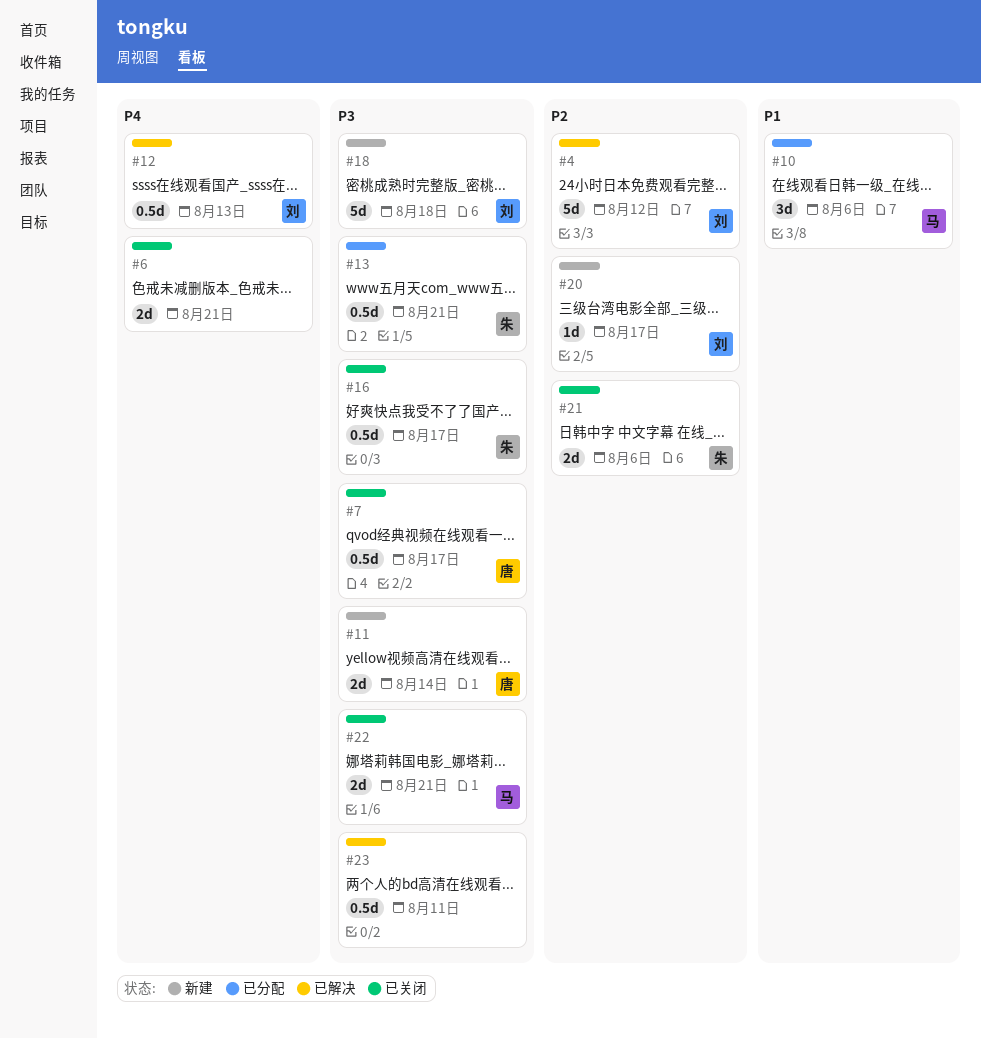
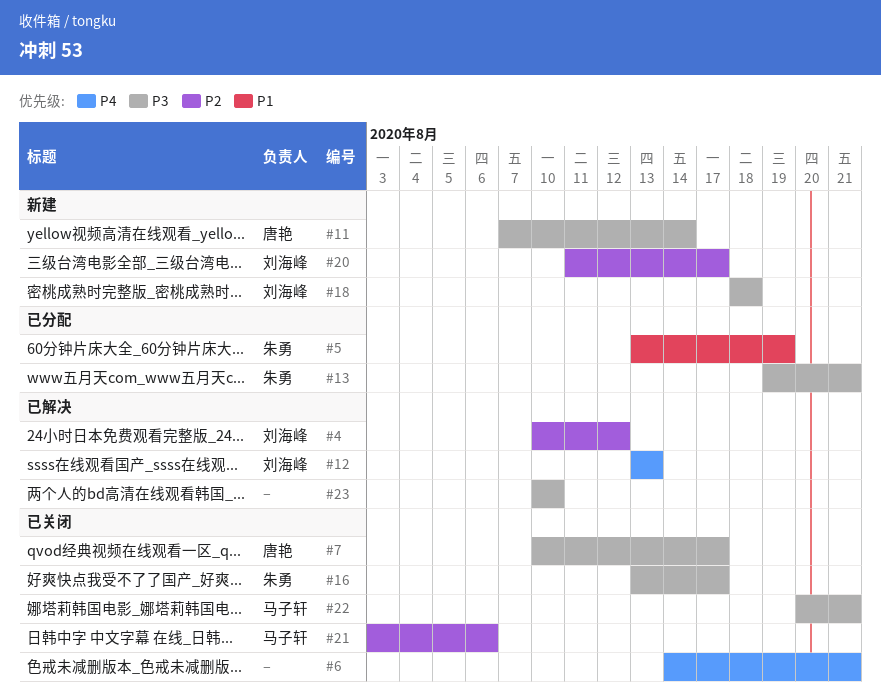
#5: none -> present
#10: present -> none
#21, owner: 朱勇 -> 马子轩
#23, due: Aug 11 -> Aug 10

